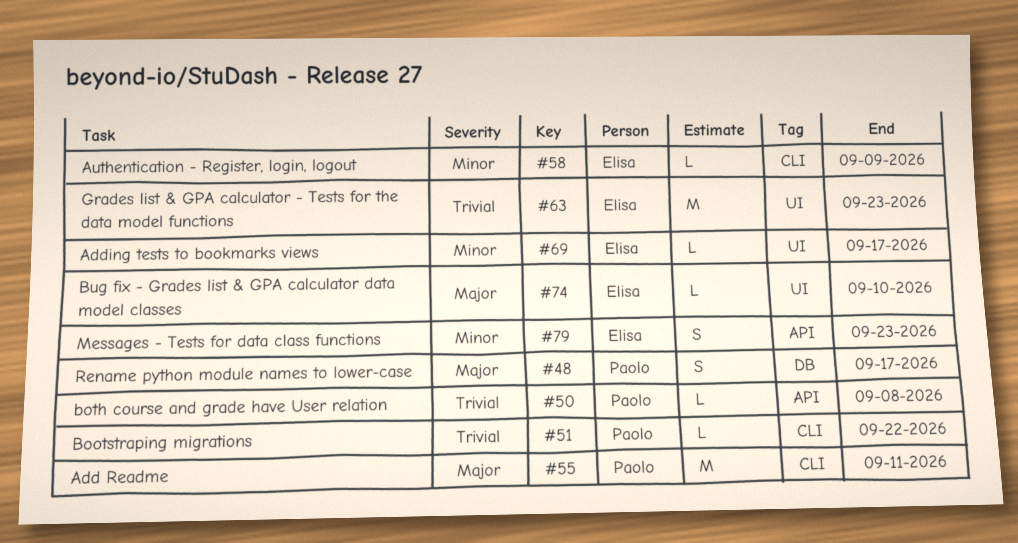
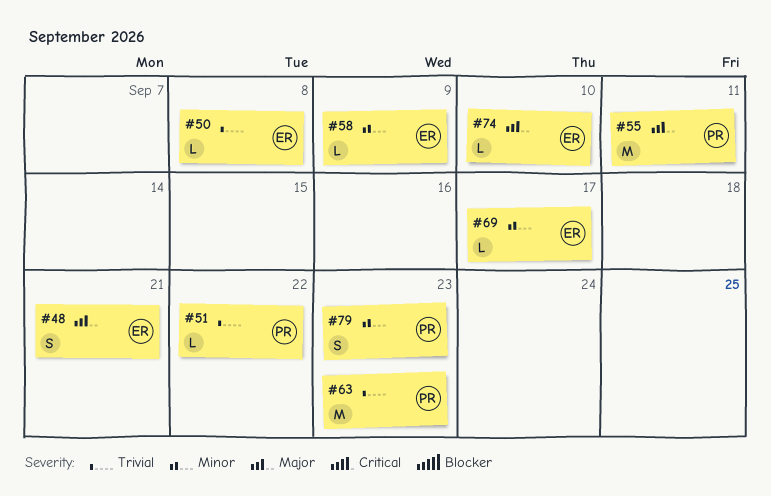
#48, owner: Paolo -> Elisa
#48, due: Sep 17 -> Sep 21
#50, owner: Paolo -> Elisa
#63, owner: Elisa -> Paolo
#79, owner: Elisa -> Paolo

